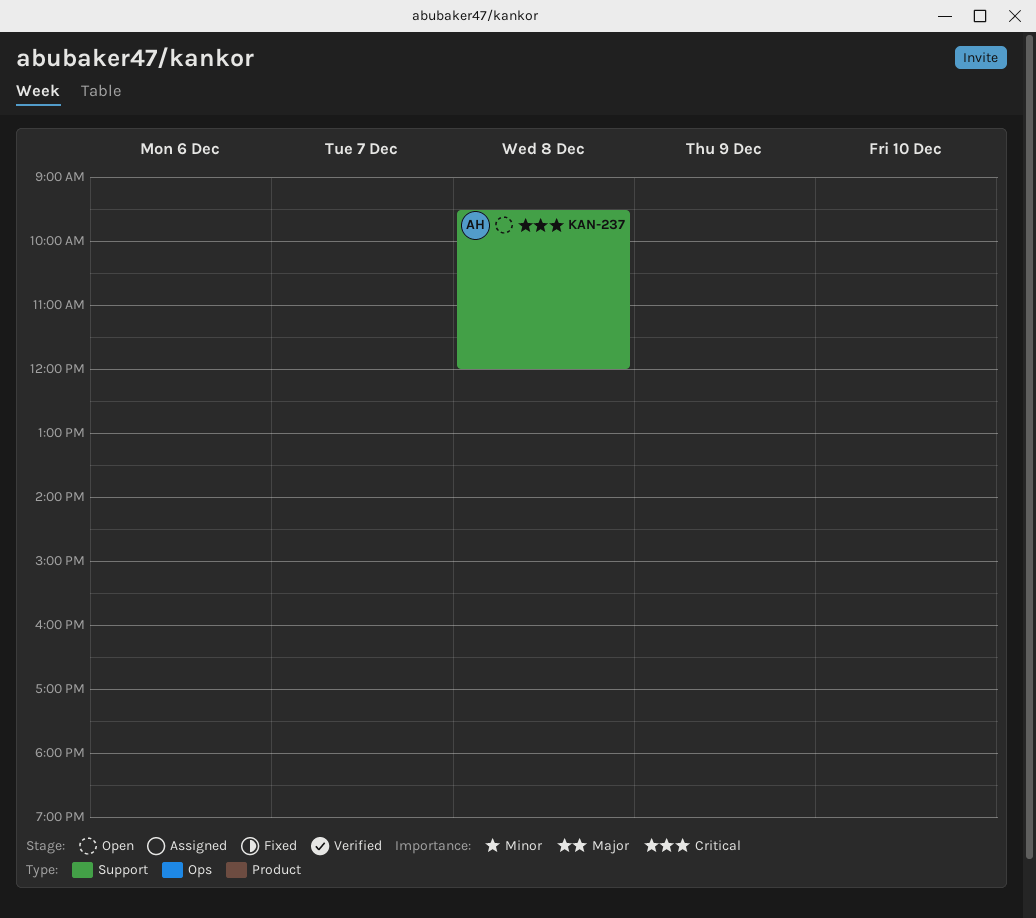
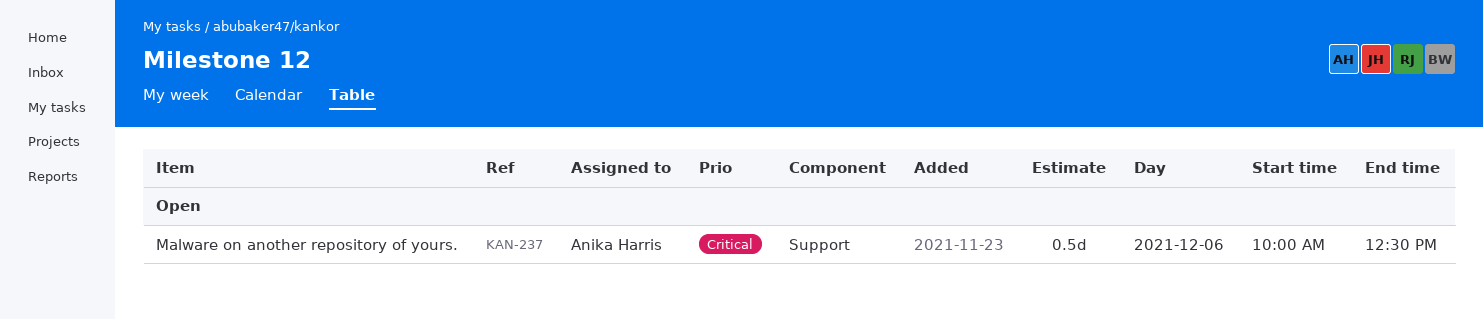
KAN-237, day: Dec 8 -> Dec 6
KAN-237, begins: 09:30 -> 10:00
KAN-237, ends: 12:00 -> 12:30

